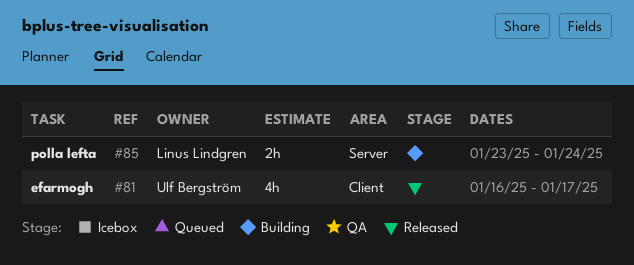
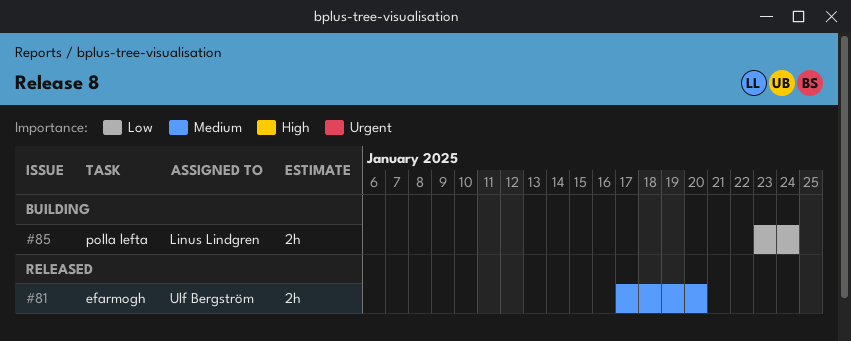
#81, estimate: 4h -> 2h
#81, start: Jan 16 -> Jan 17
#81, due: Jan 17 -> Jan 20

